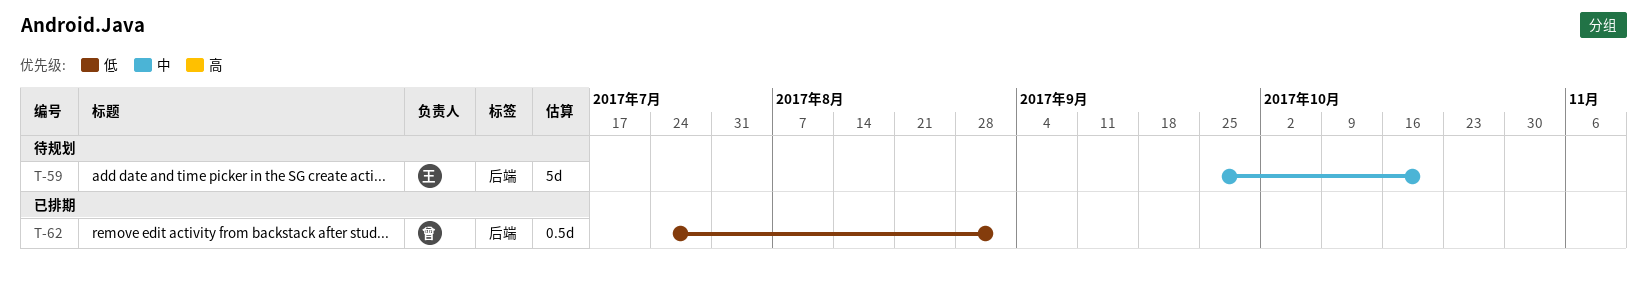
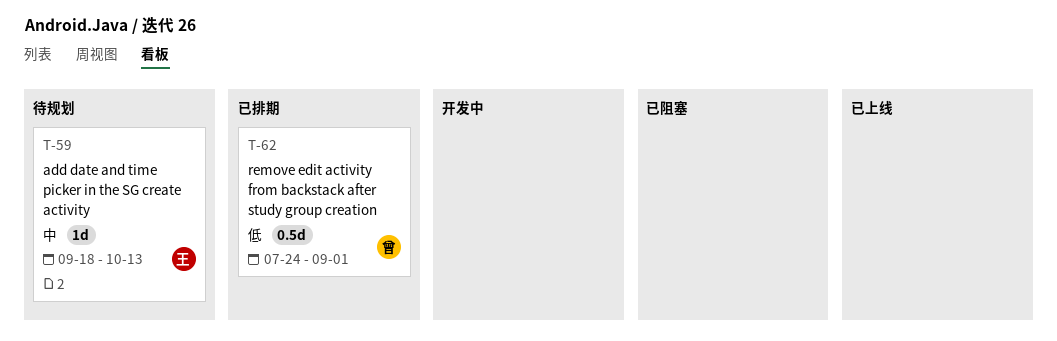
T-59, estimate: 5d -> 1d
T-59, start: Sep 25 -> Sep 18
T-59, due: Oct 20 -> Oct 13

